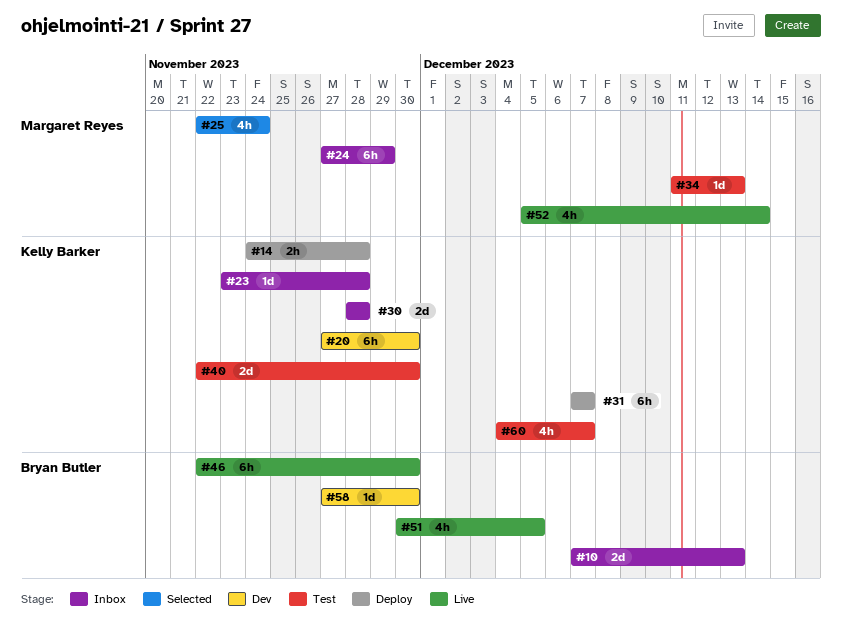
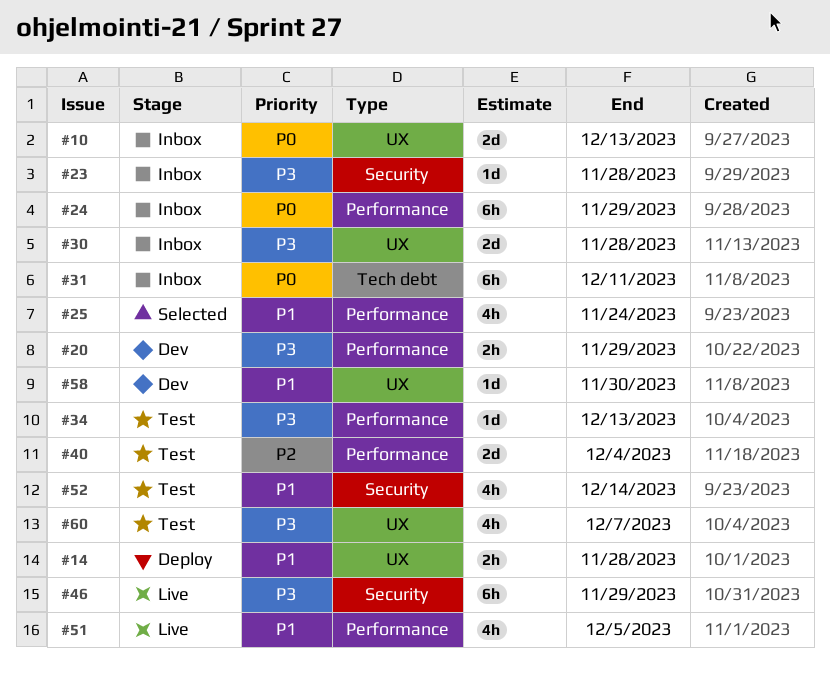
#20, estimate: 6h -> 2h
#20, due: Nov 30 -> Nov 29
#31, status: Deploy -> Inbox
#31, due: Dec 7 -> Dec 11
#40, due: Nov 30 -> Dec 4
#46, due: Nov 30 -> Nov 29
#52, status: Live -> Test

